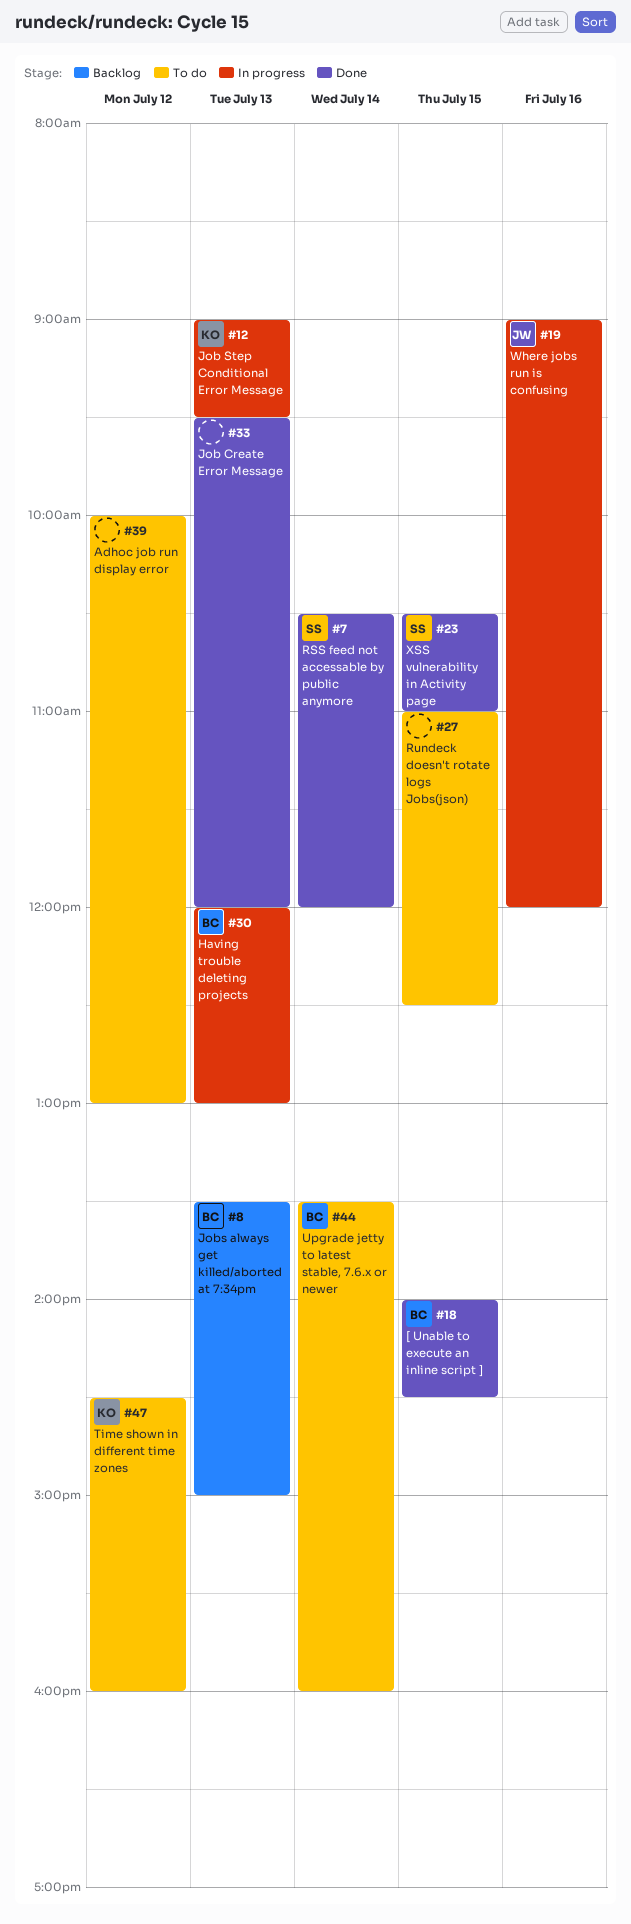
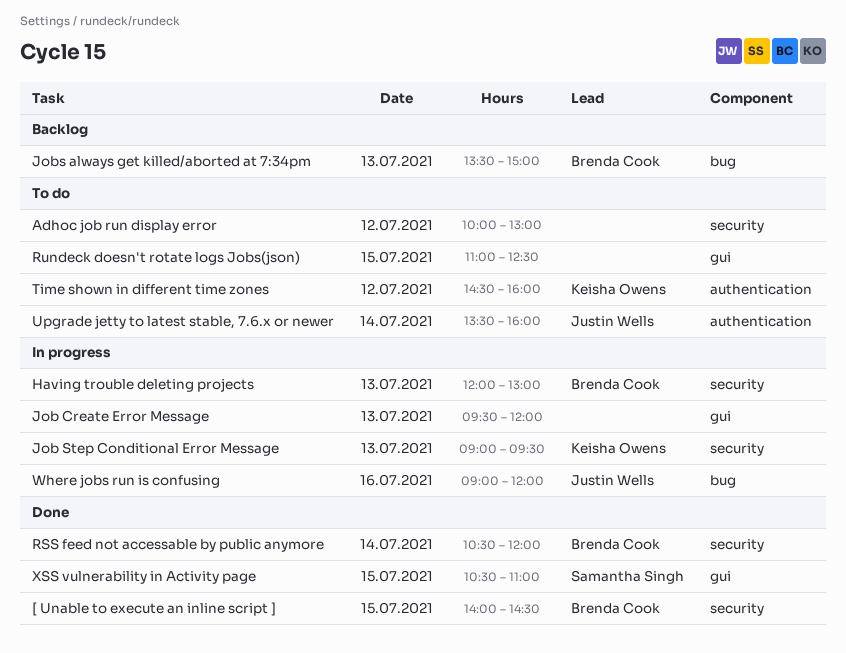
Job Create Error Message, status: Done -> In progress
RSS feed not accessable by public anymore, owner: Samantha Singh -> Brenda Cook
Upgrade jetty to latest stable, 7.6.x or newer, owner: Brenda Cook -> Justin Wells

